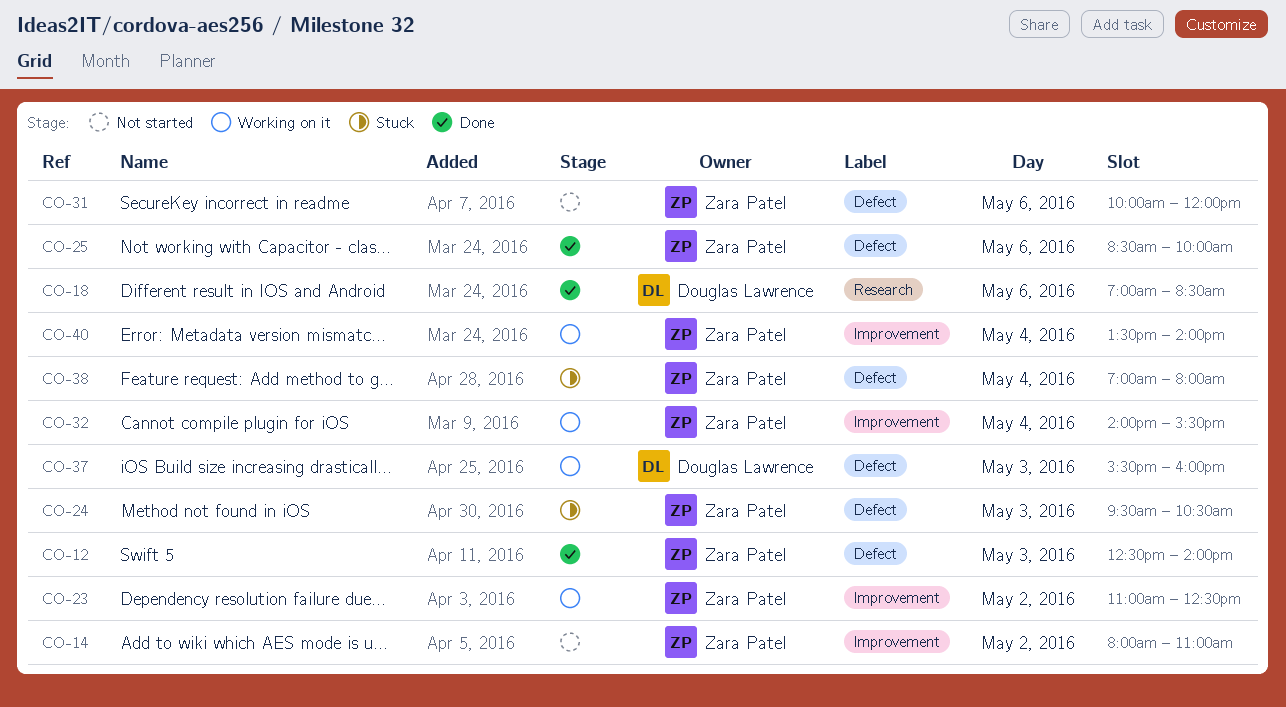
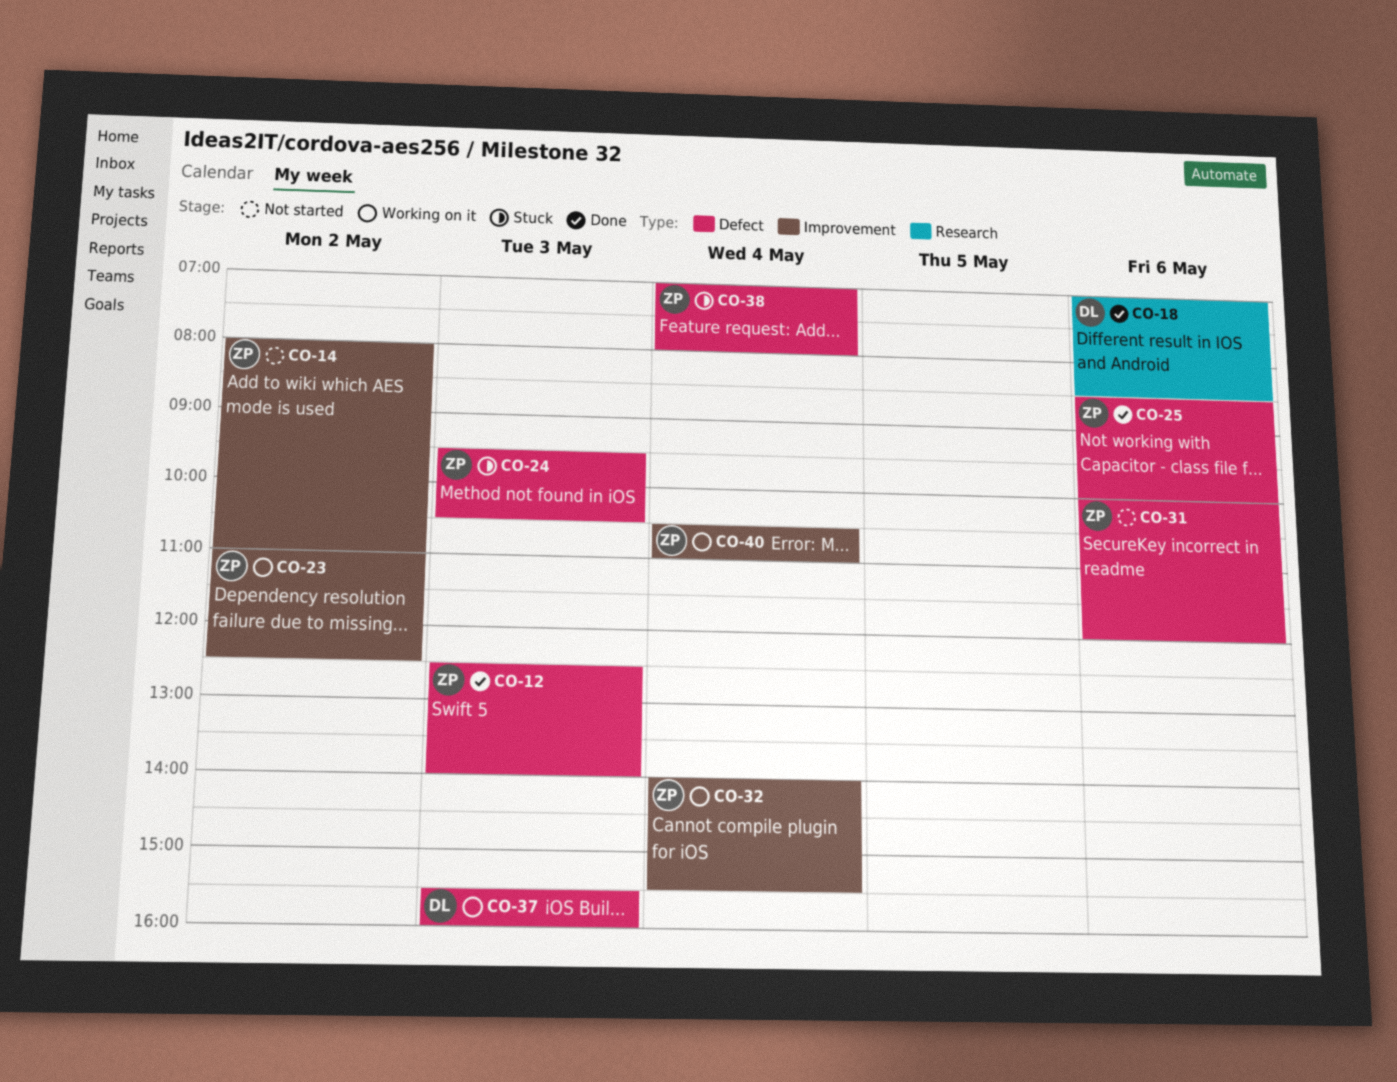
CO-40, begins: 13:30 -> 10:30
CO-40, ends: 14:00 -> 11:00

